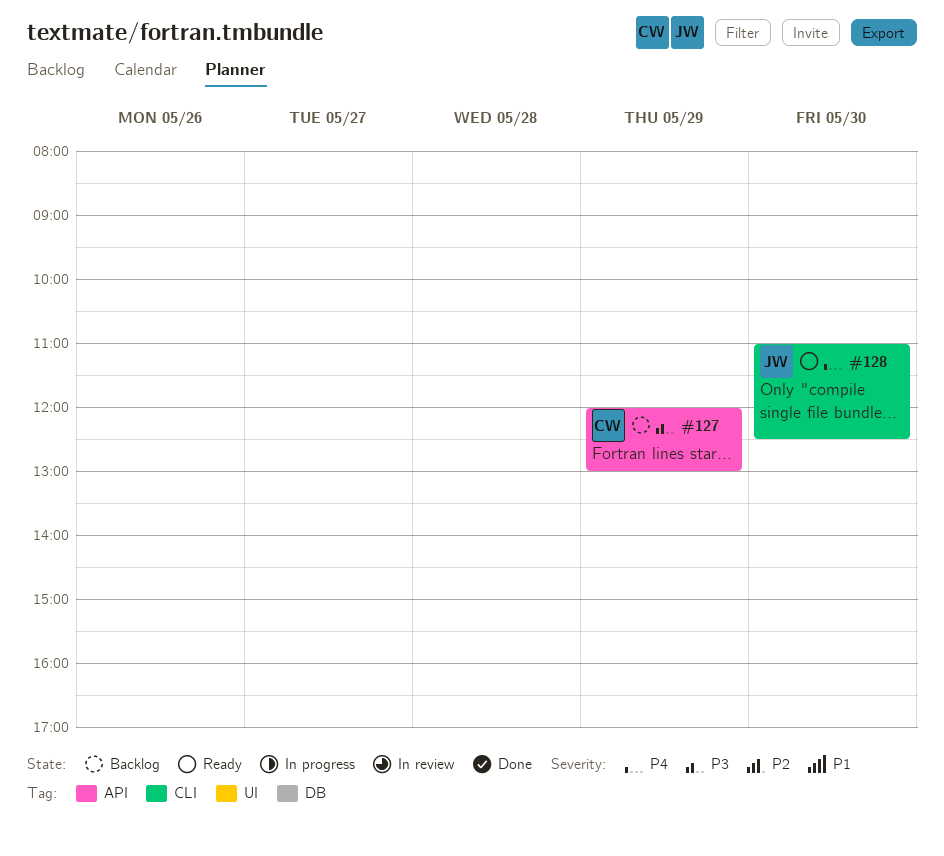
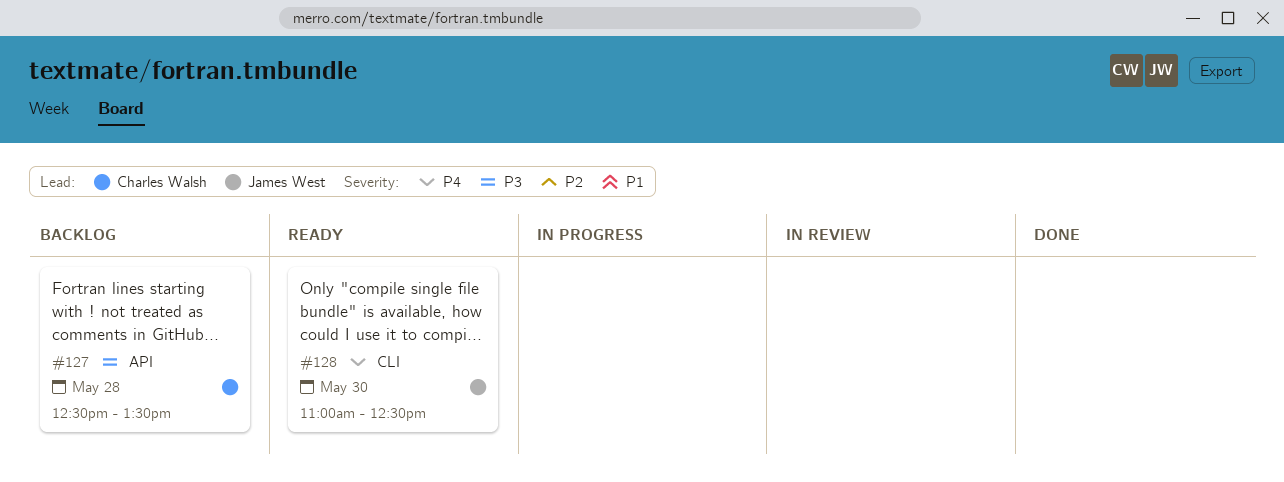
#127, day: May 29 -> May 28
#127, begins: 12:00 -> 12:30
#127, ends: 13:00 -> 13:30

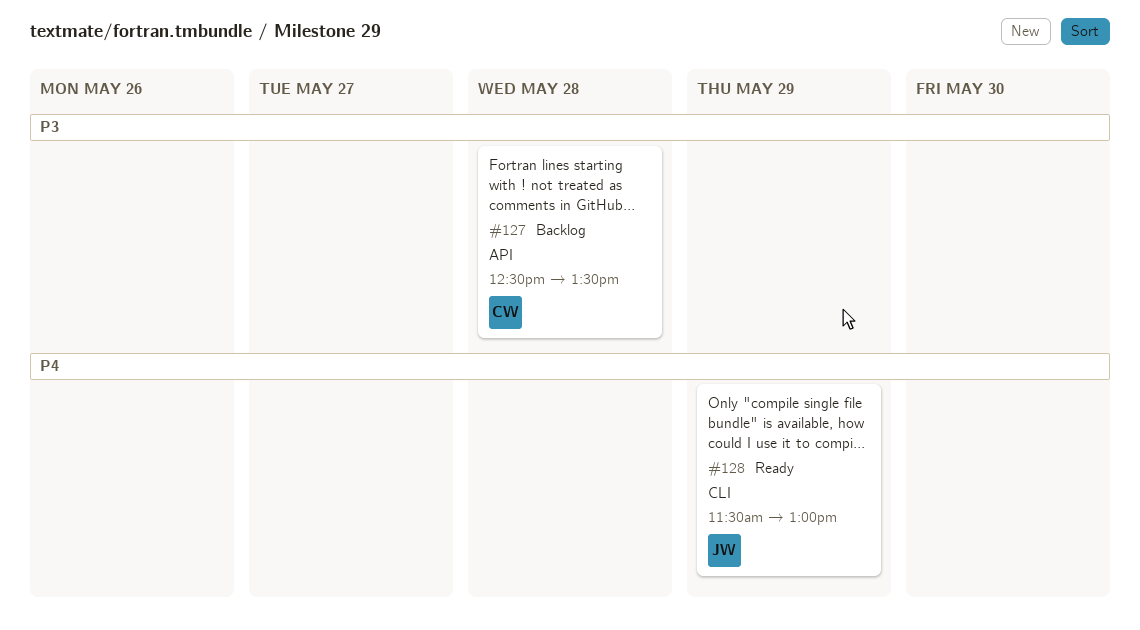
#128, day: May 30 -> May 29
#128, begins: 11:00 -> 11:30
#128, ends: 12:30 -> 13:00

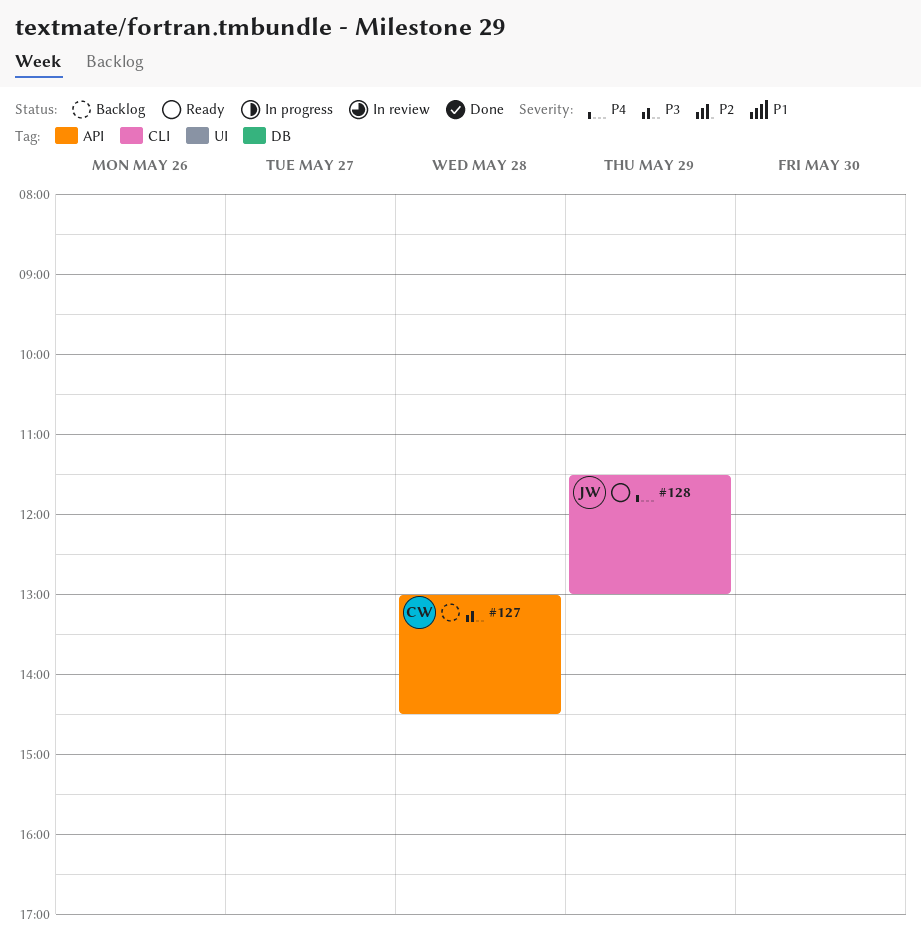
#127, begins: 12:30 -> 13:00
#127, ends: 13:30 -> 14:30

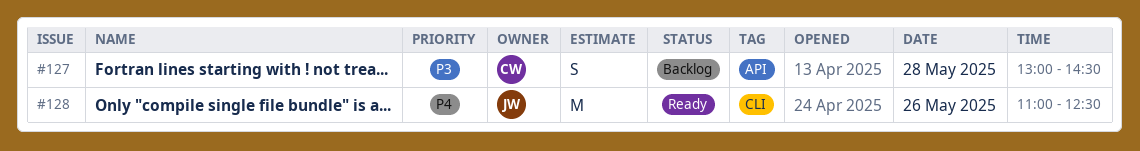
#128, day: May 29 -> May 26
#128, begins: 11:30 -> 11:00
#128, ends: 13:00 -> 12:30

